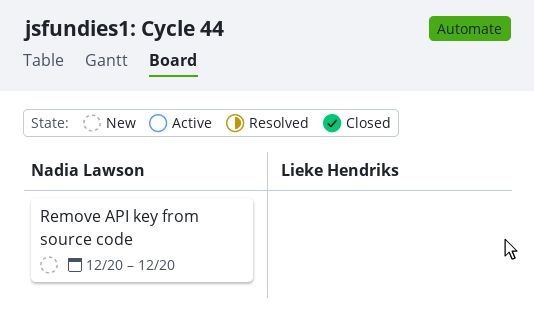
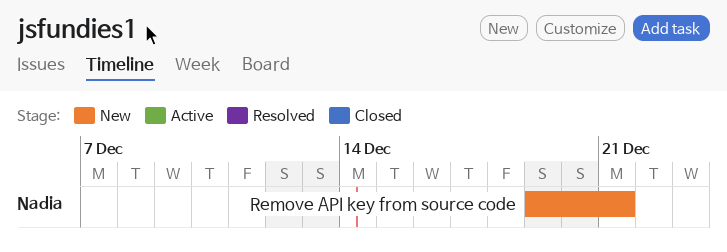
Remove API key from source code, start: Dec 20 -> Dec 19
Remove API key from source code, due: Dec 20 -> Dec 21

